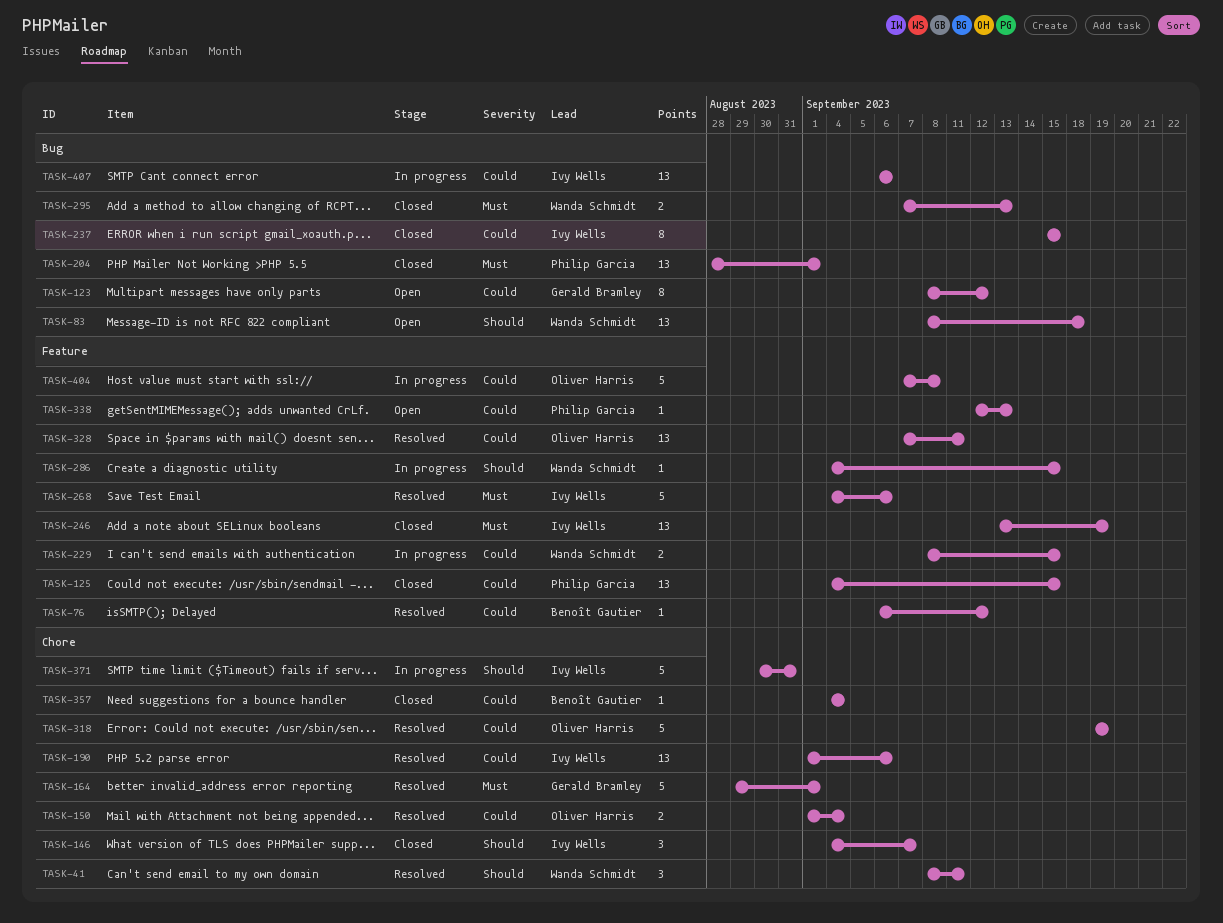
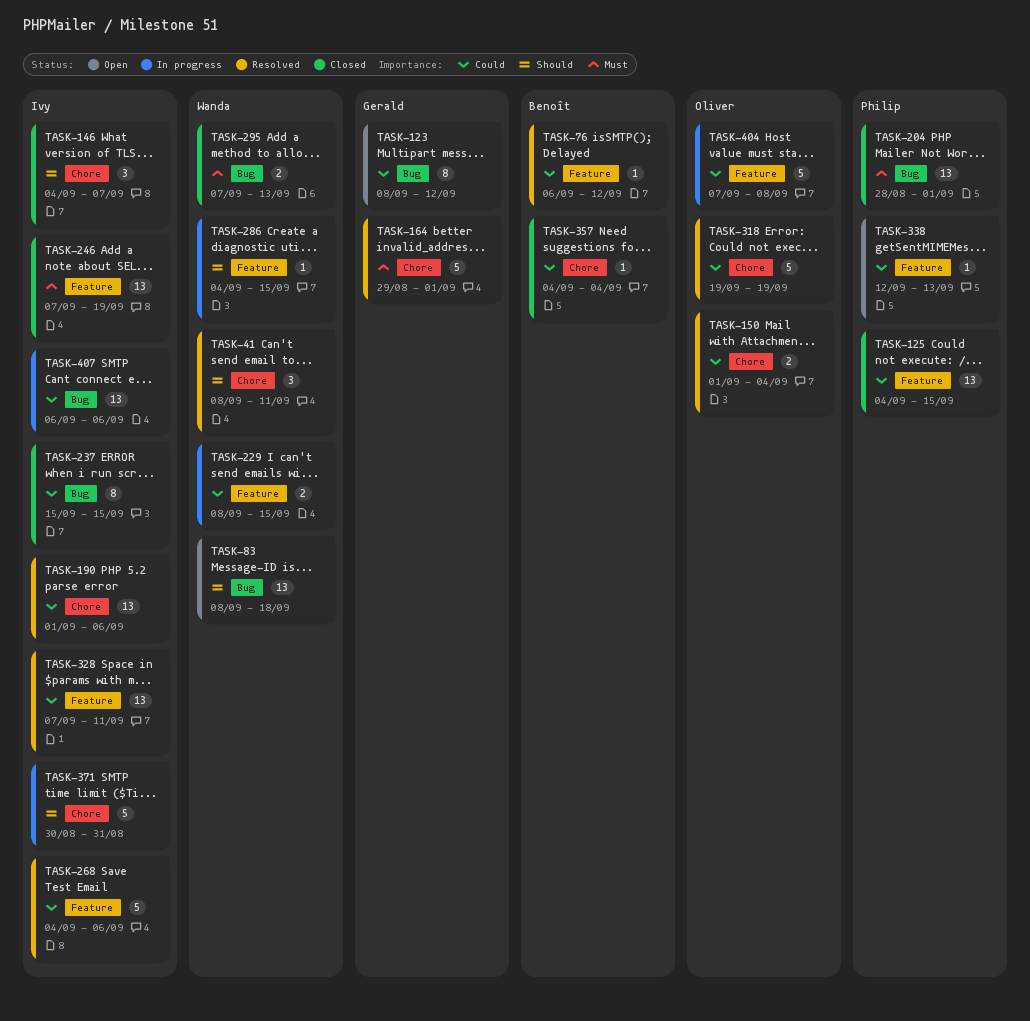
TASK-246, start: Sep 13 -> Sep 7
TASK-268, priority: Must -> Could
TASK-328, owner: Oliver Harris -> Ivy Wells

